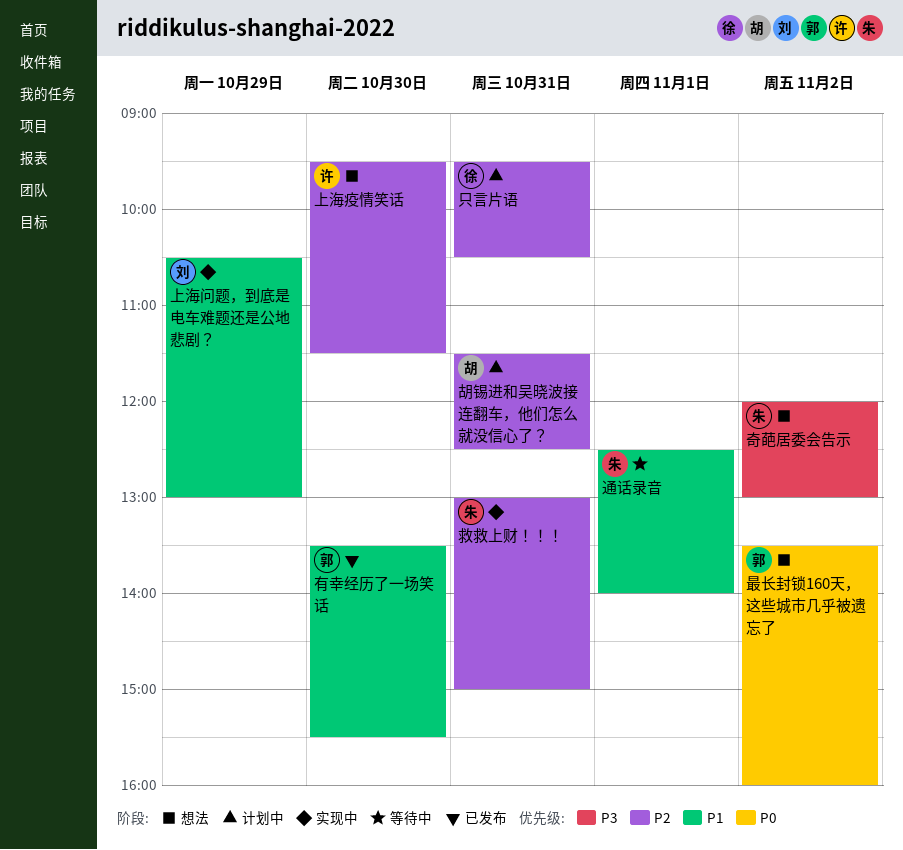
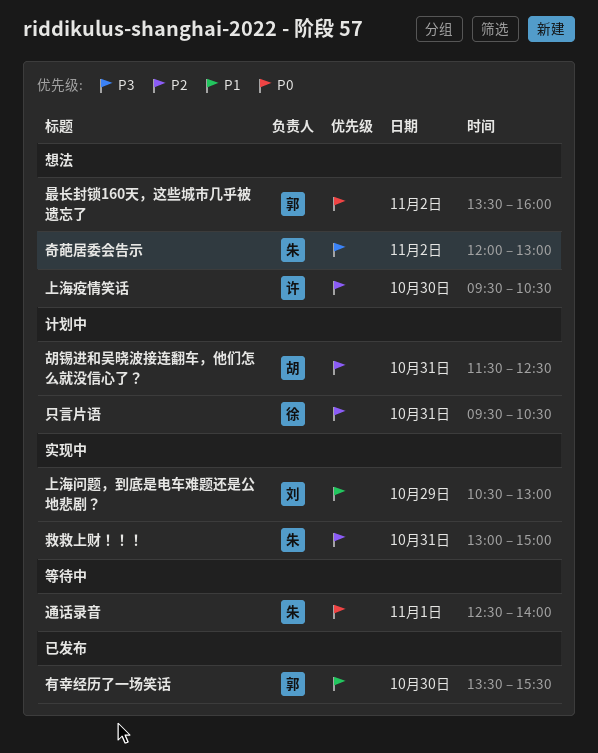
上海疫情笑话, ends: 11:30 -> 10:30
通话录音, priority: P1 -> P0

